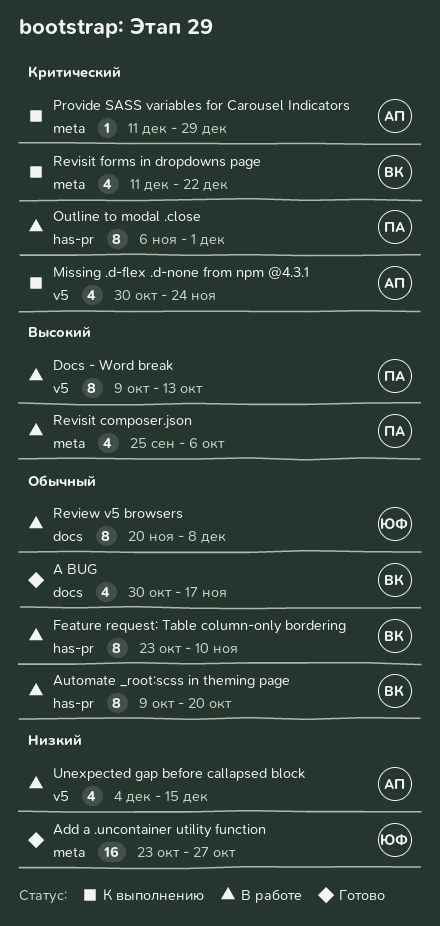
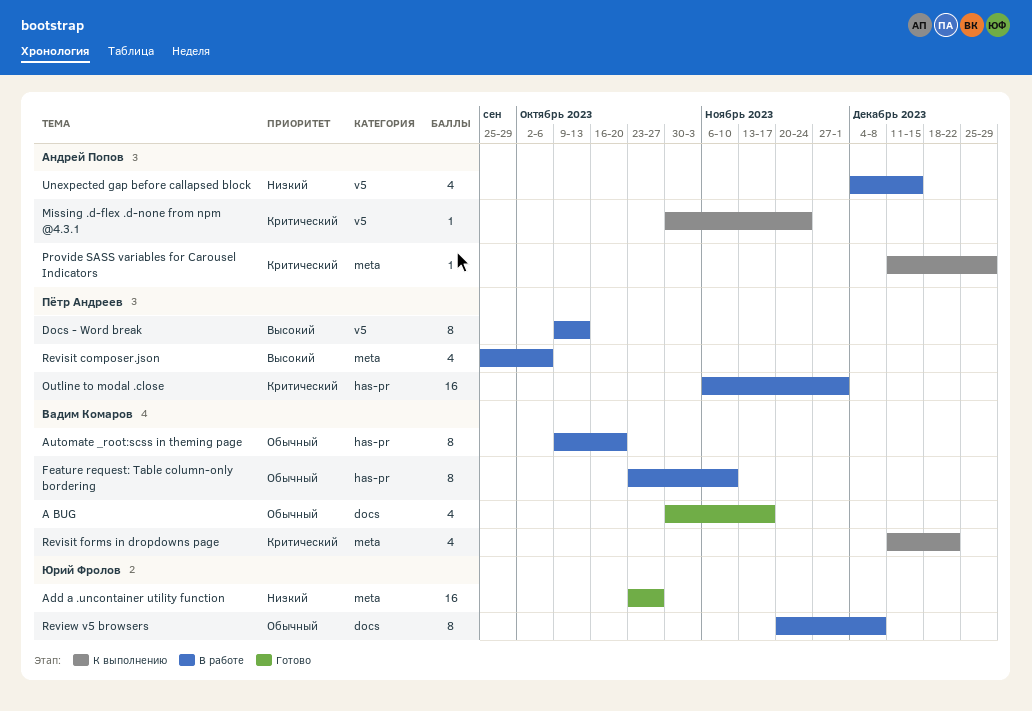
Missing .d-flex .d-none from npm @4.3.1, estimate: 4 -> 1
Outline to modal .close, estimate: 8 -> 16

